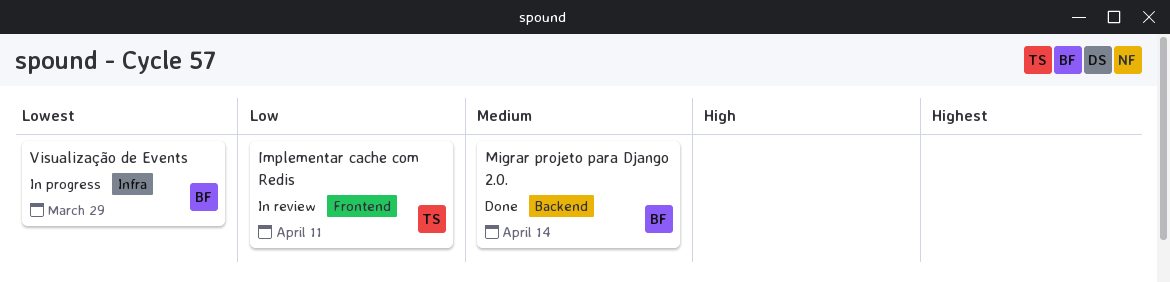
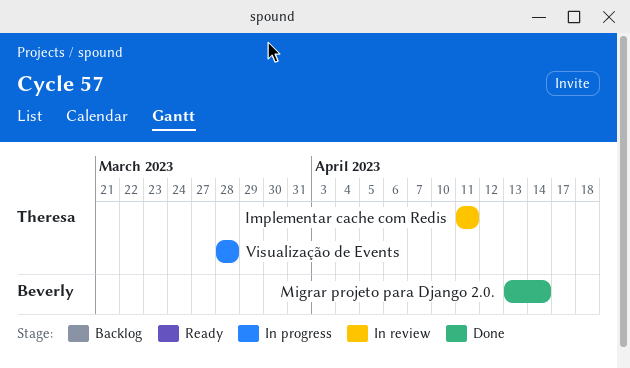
Visualização de Events, owner: Beverly -> Theresa
Visualização de Events, due: Mar 29 -> Mar 28

